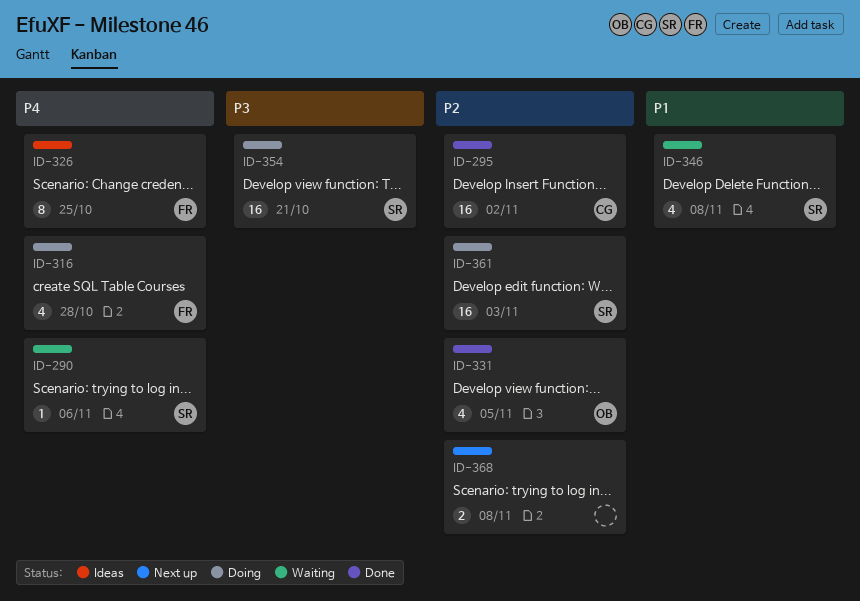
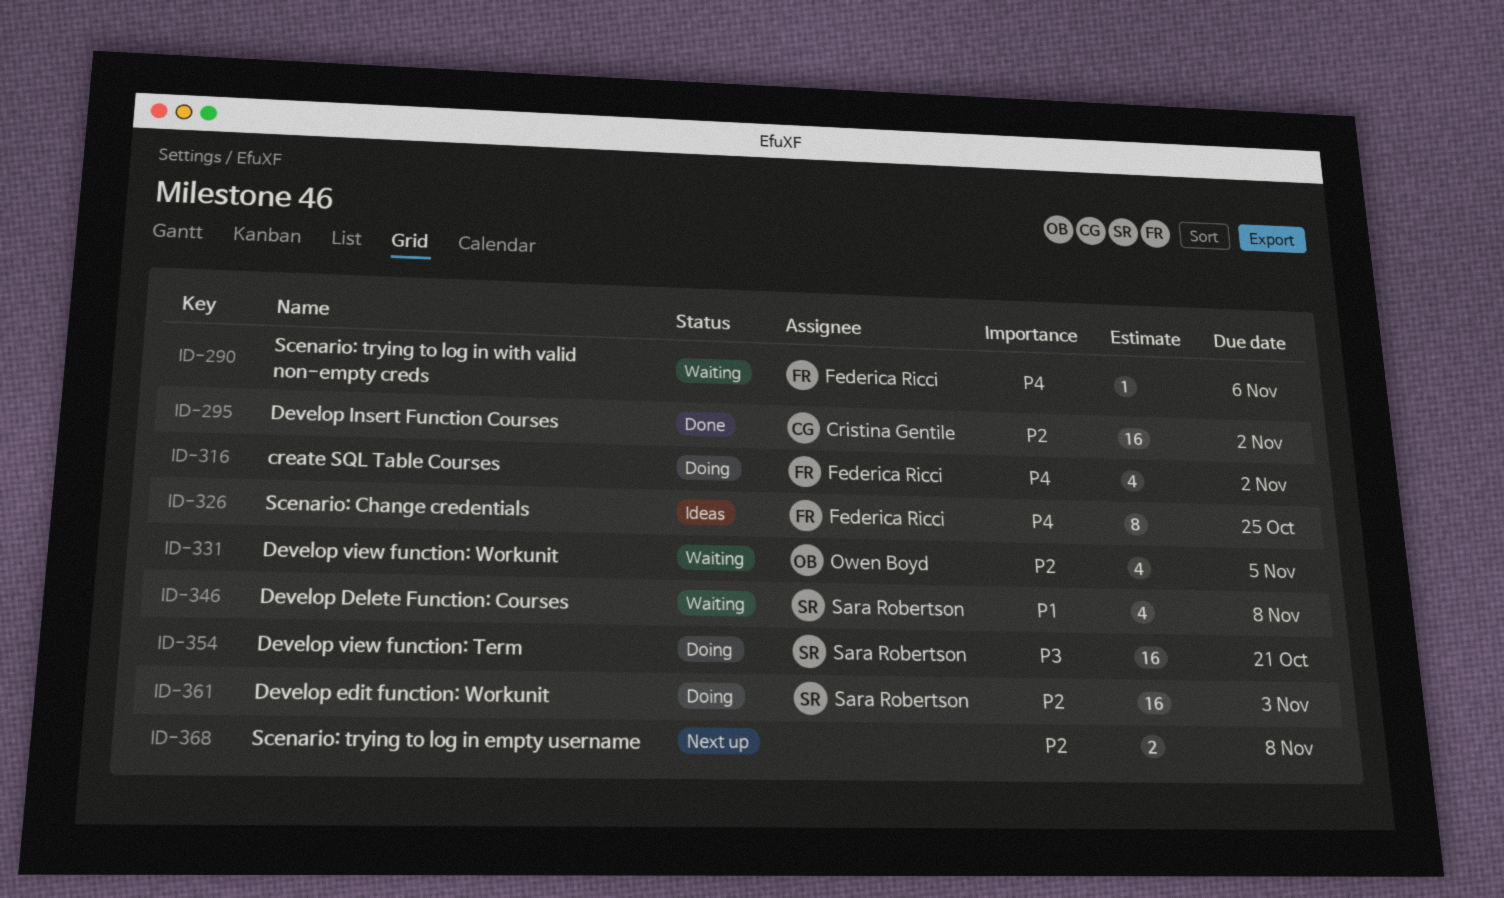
ID-290, owner: Sara Robertson -> Federica Ricci
ID-316, due: Oct 28 -> Nov 2
ID-331, status: Done -> Waiting

